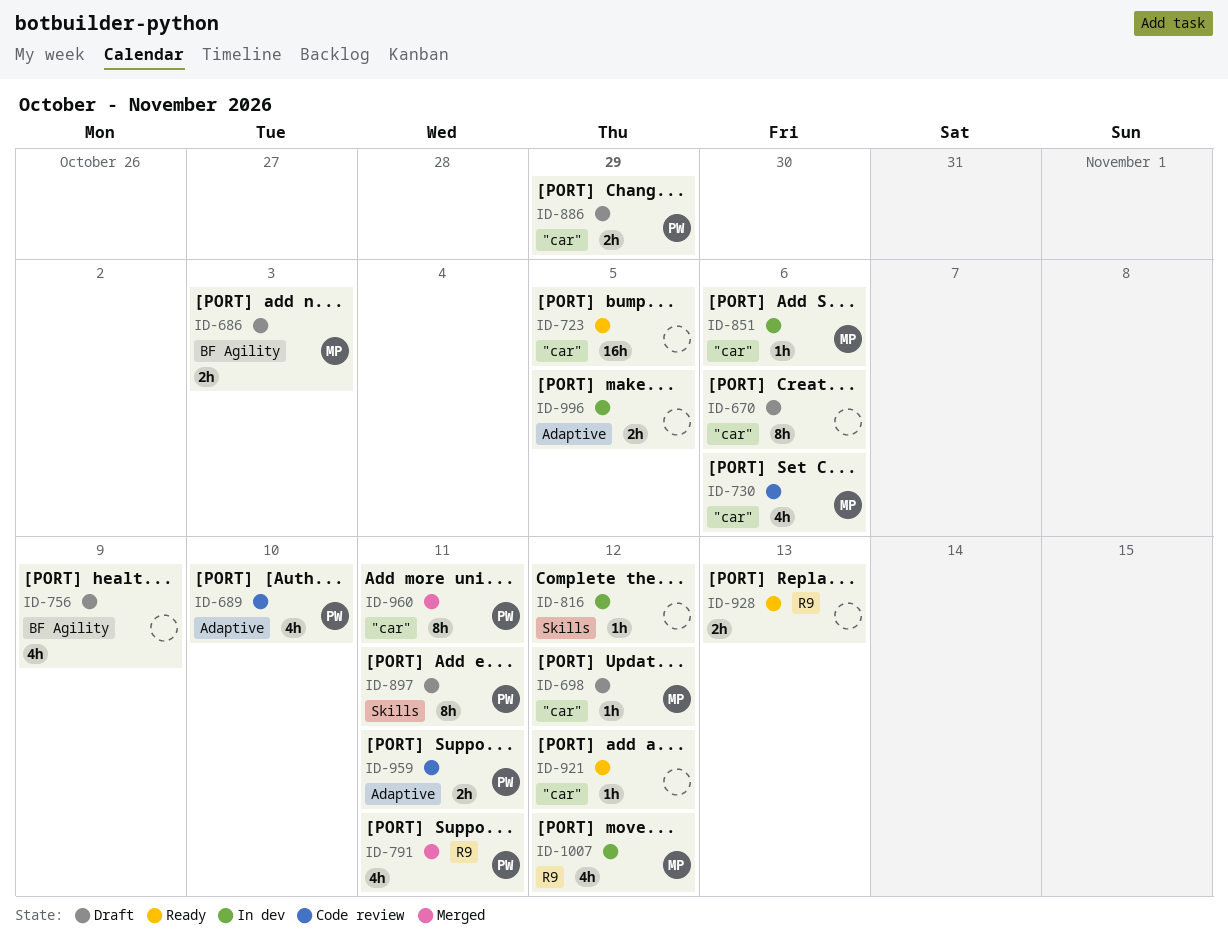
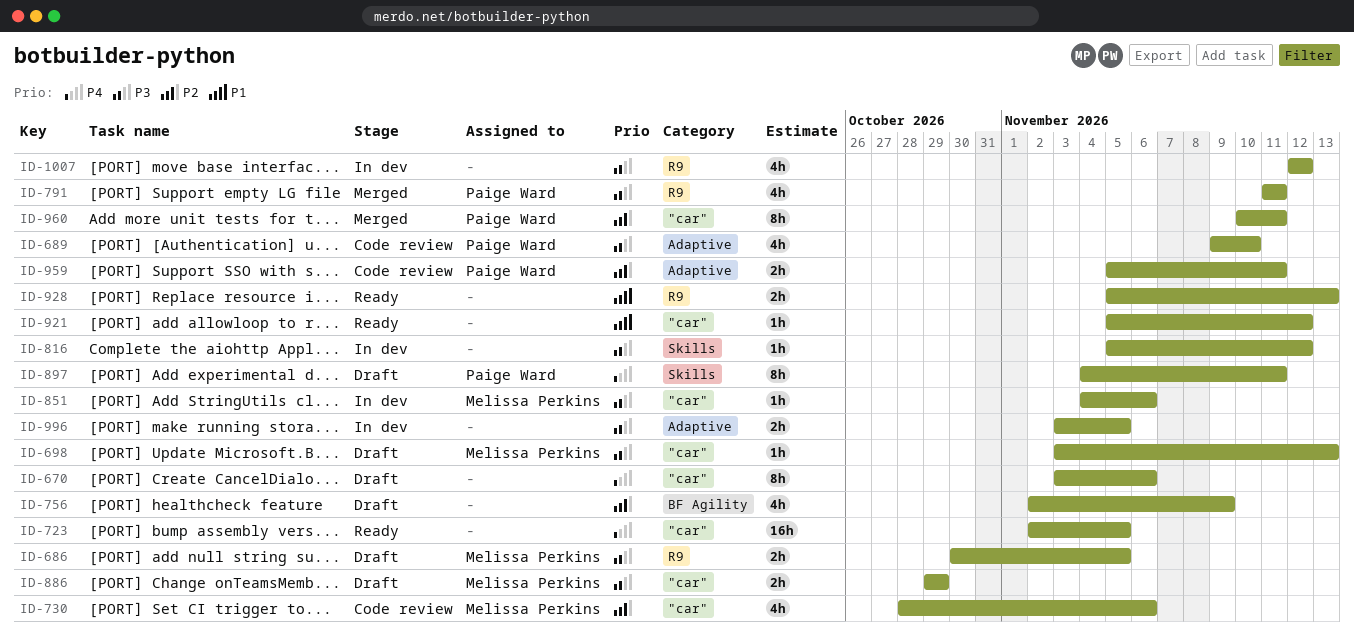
ID-686, label: BF Agility -> R9
ID-686, due: Nov 3 -> Nov 5
ID-698, due: Nov 12 -> Nov 13
ID-886, owner: Paige Ward -> Melissa Perkins
ID-1007, owner: Melissa Perkins -> none

